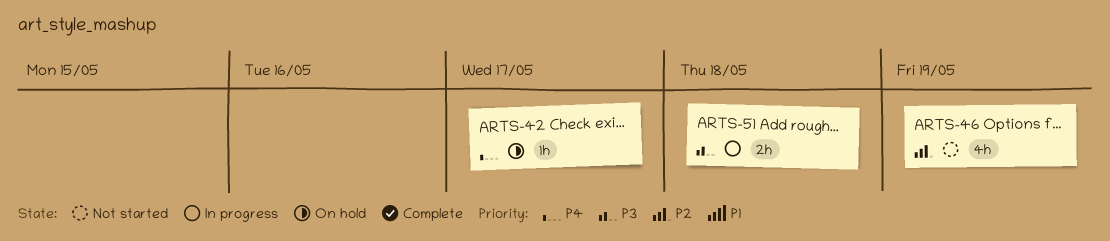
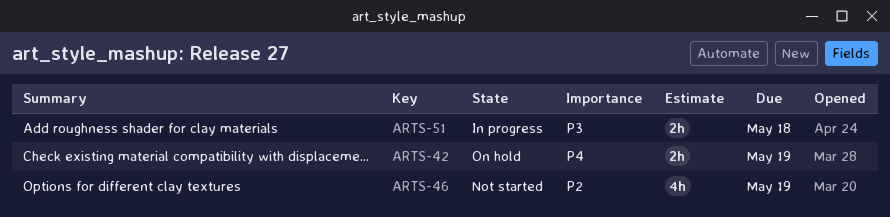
ARTS-42, estimate: 1h -> 2h
ARTS-42, due: May 17 -> May 19

